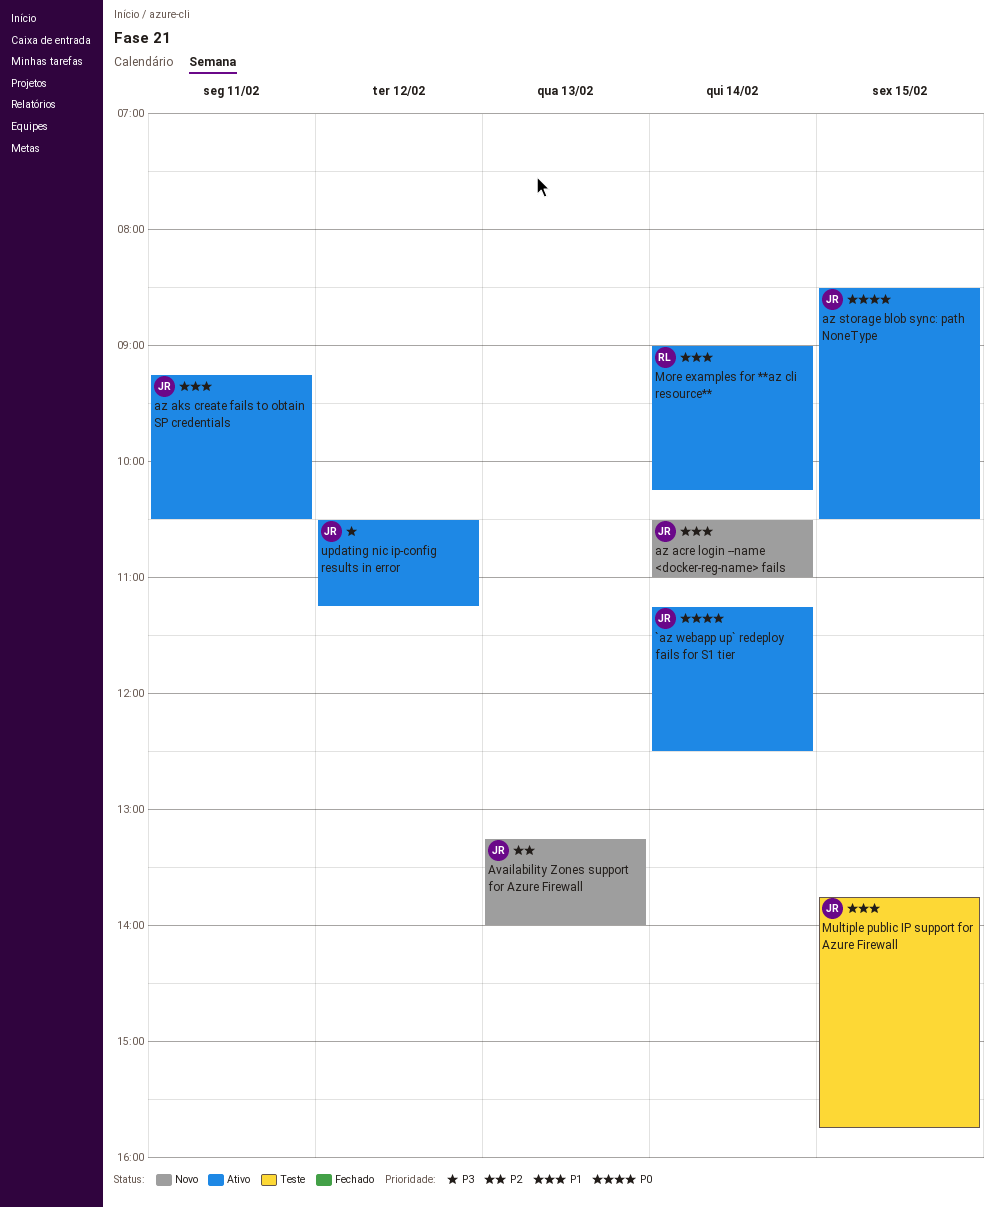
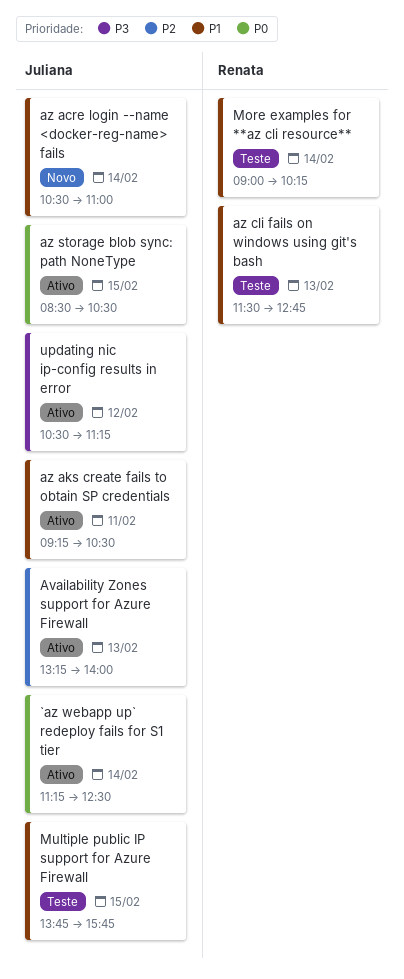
Availability Zones support for Azure Firewall, status: Novo -> Ativo
az cli fails on windows using git's bash: none -> present
More examples for **az cli resource**, status: Ativo -> Teste

